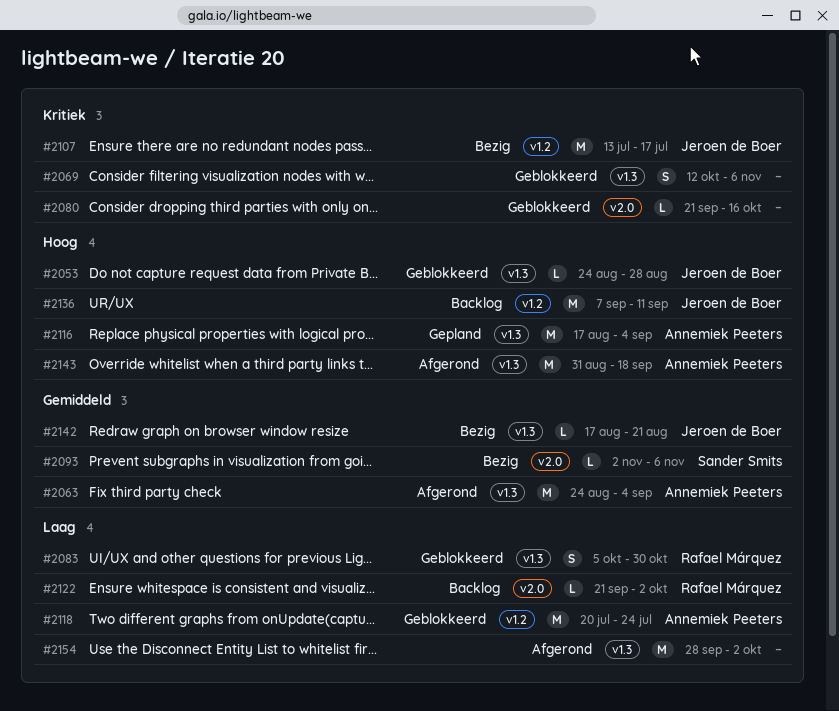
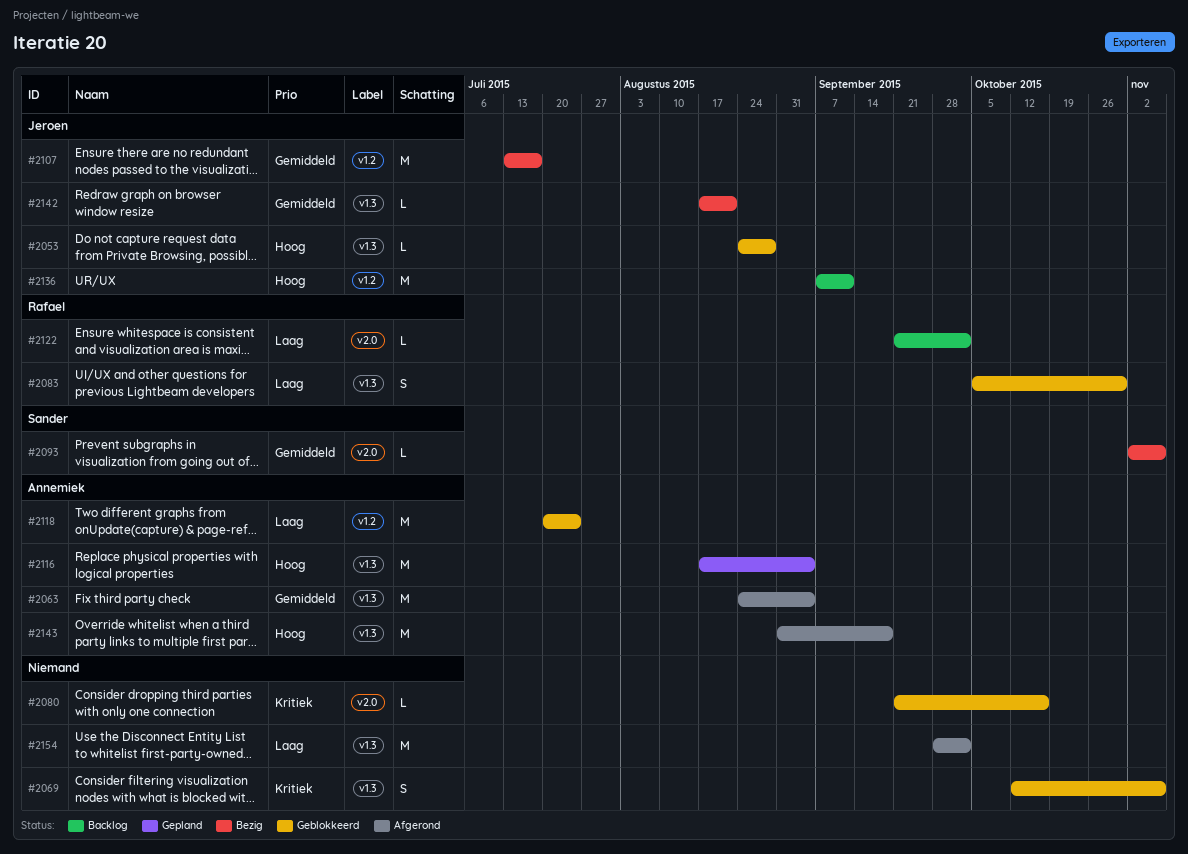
#2107, priority: Kritiek -> Gemiddeld

